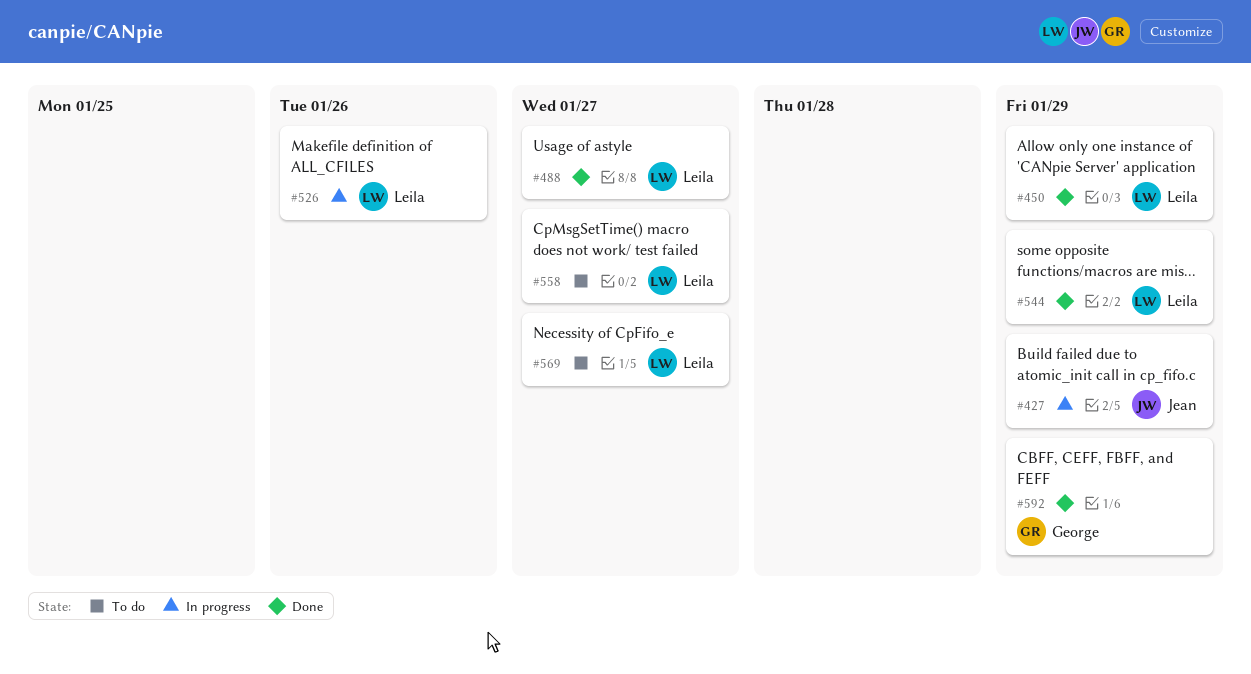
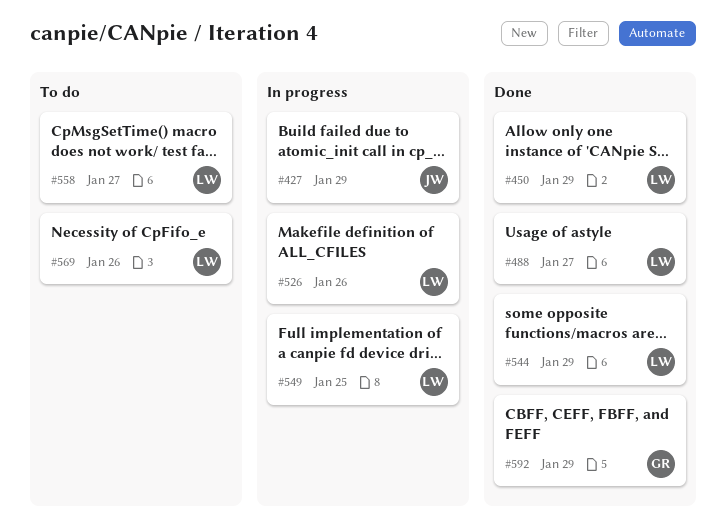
#549: none -> present
#569, due: Jan 27 -> Jan 26

